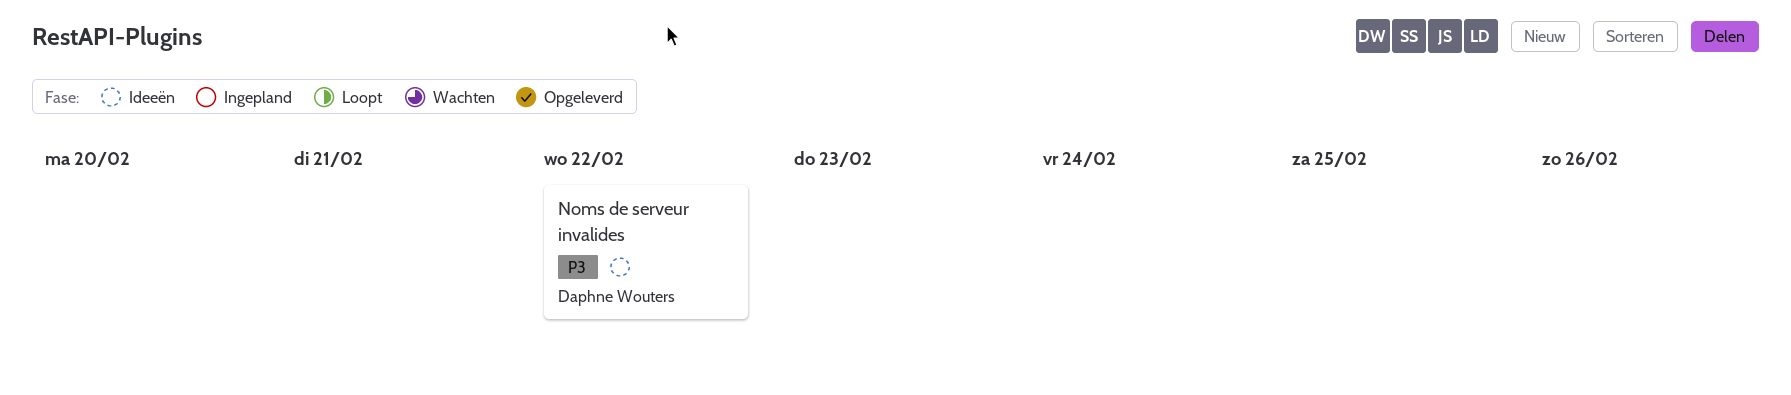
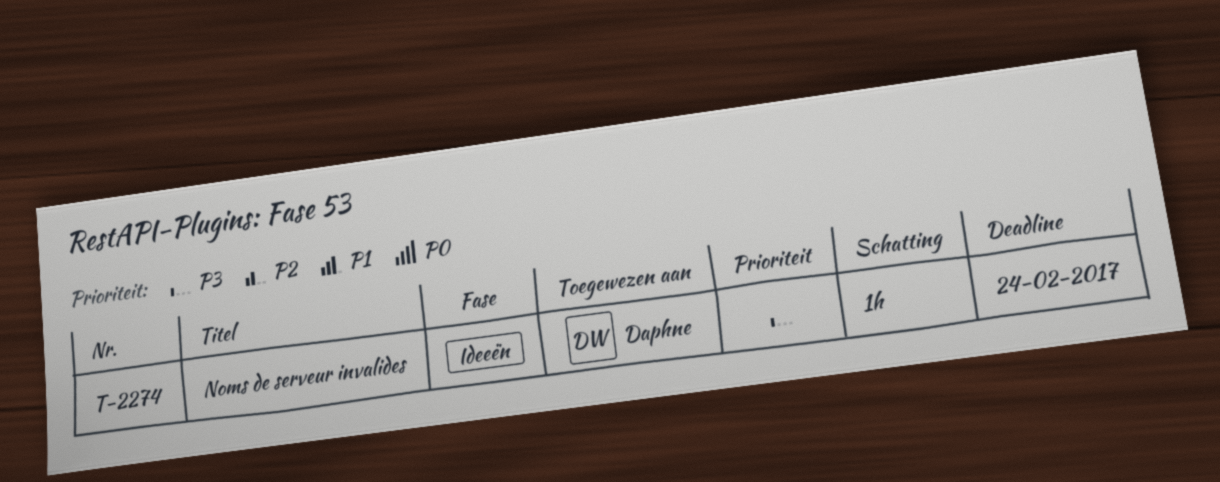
Noms de serveur invalides, due: Feb 22 -> Feb 24

